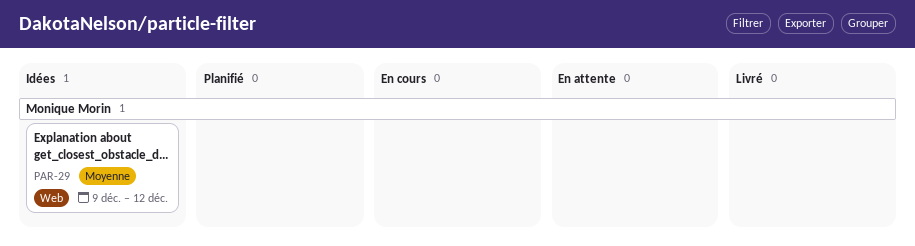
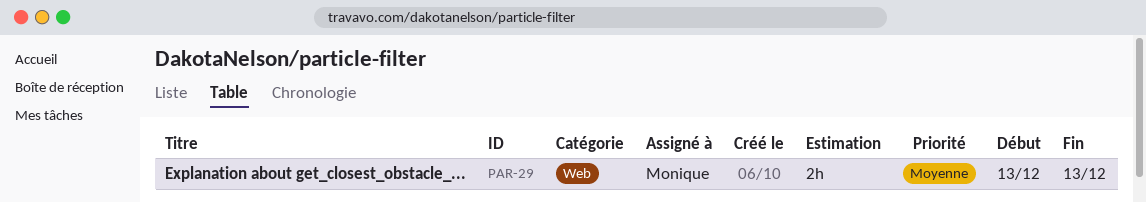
PAR-29, start: Dec 9 -> Dec 13
PAR-29, due: Dec 12 -> Dec 13

